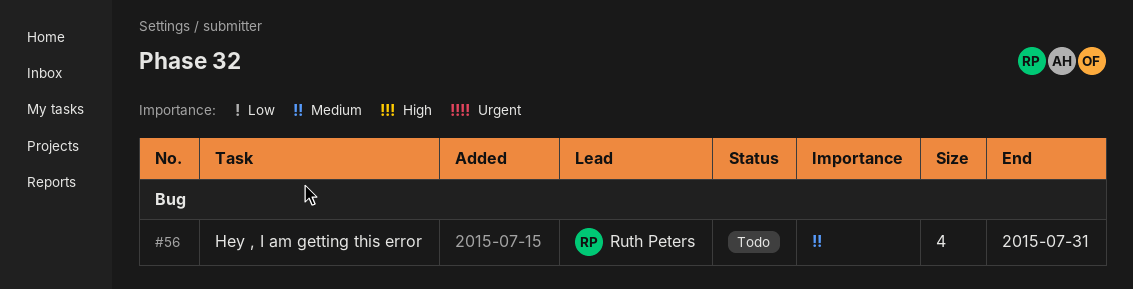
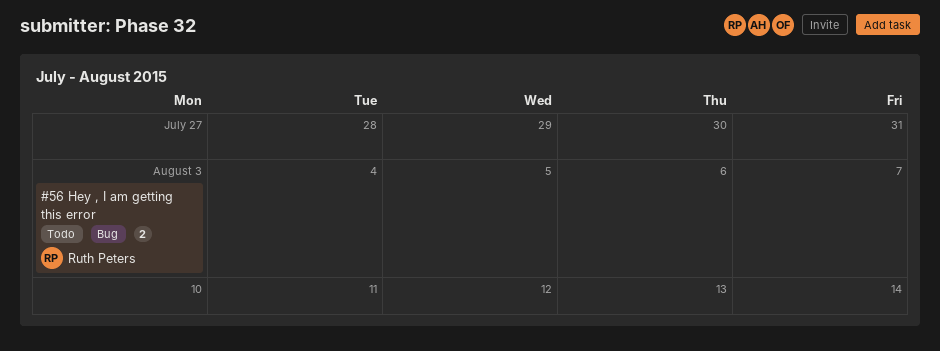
#56, estimate: 4 -> 2
#56, due: Jul 31 -> Aug 3

